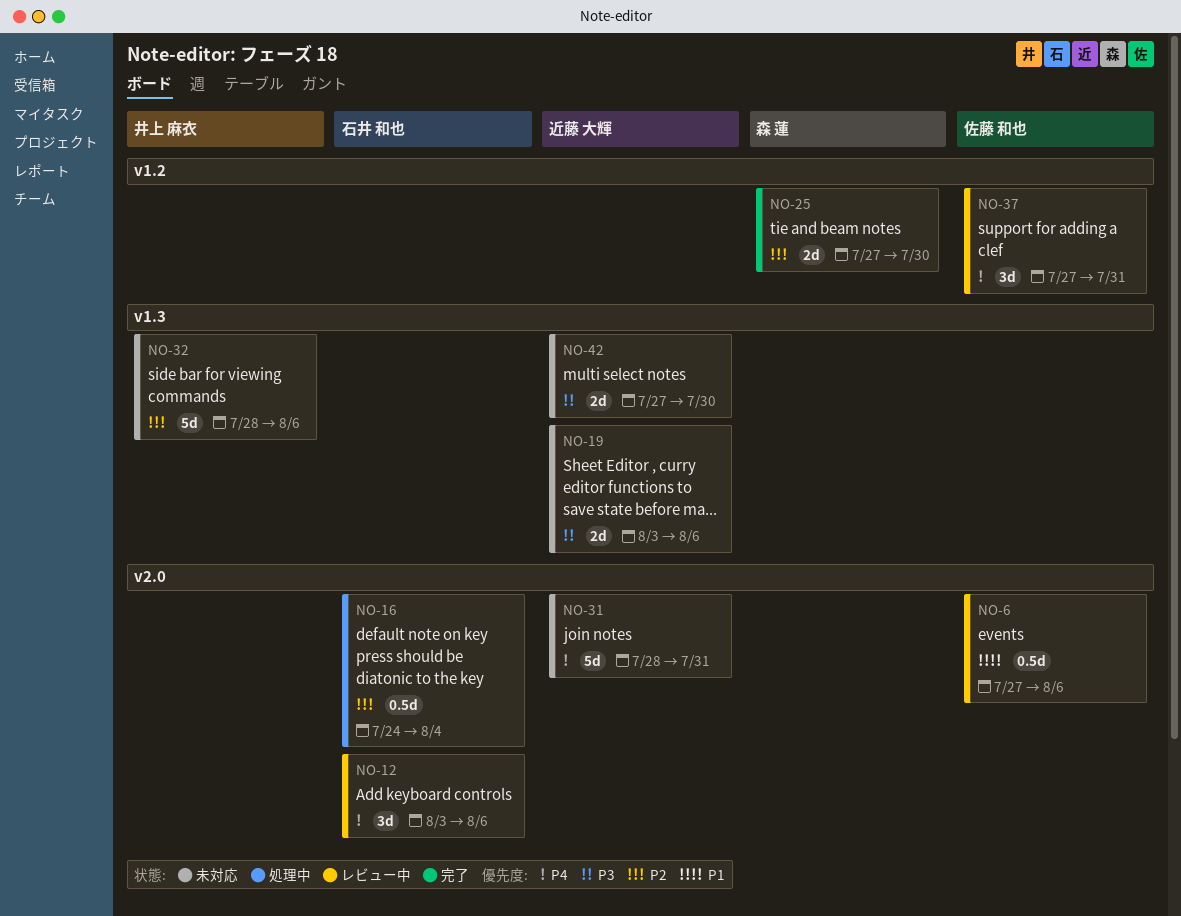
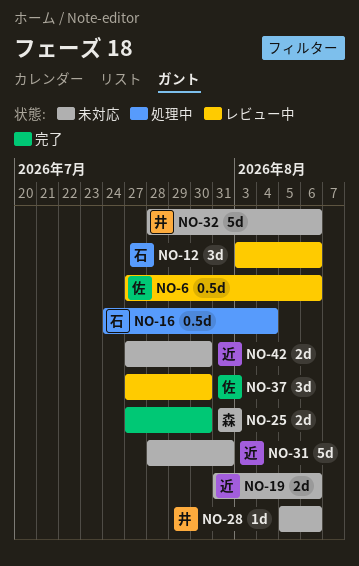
NO-19, start: Aug 3 -> Jul 31
NO-28: none -> present
NO-37, due: Jul 31 -> Jul 30

